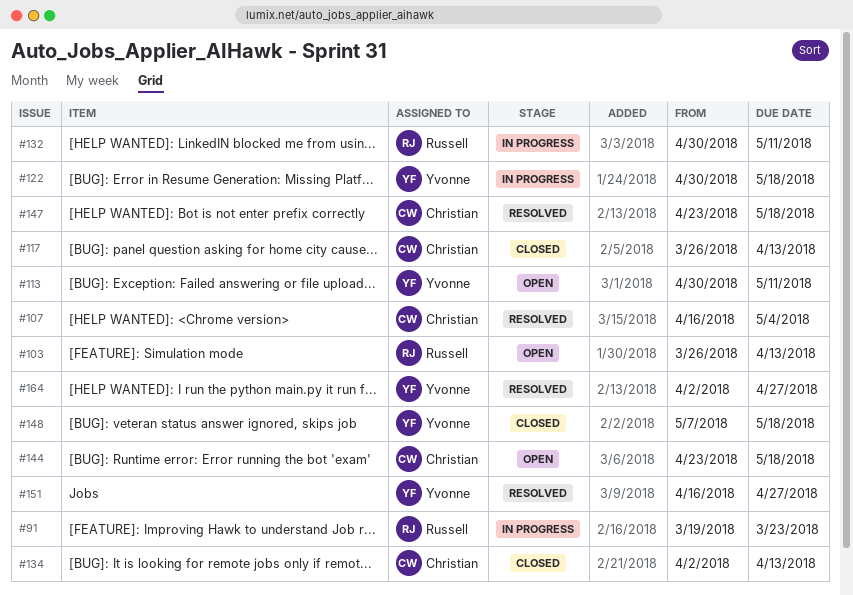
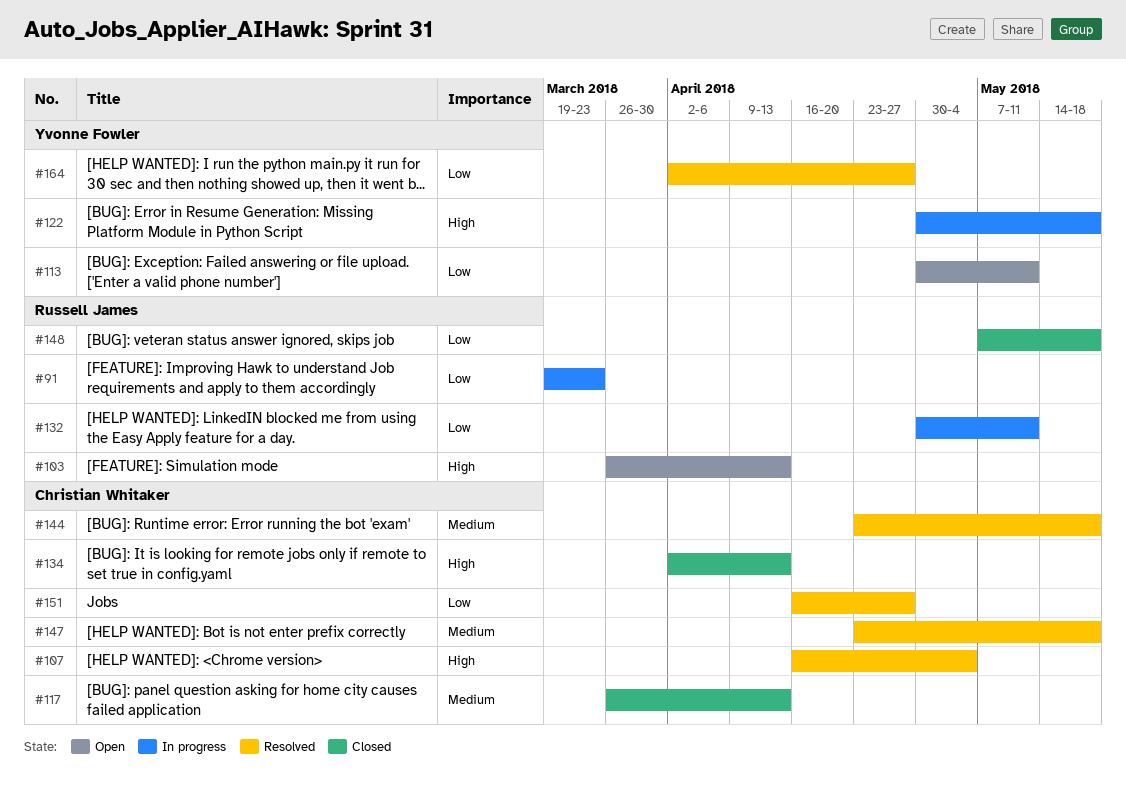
#144, status: Open -> Resolved
#148, owner: Yvonne Fowler -> Russell James
#151, owner: Yvonne Fowler -> Christian Whitaker

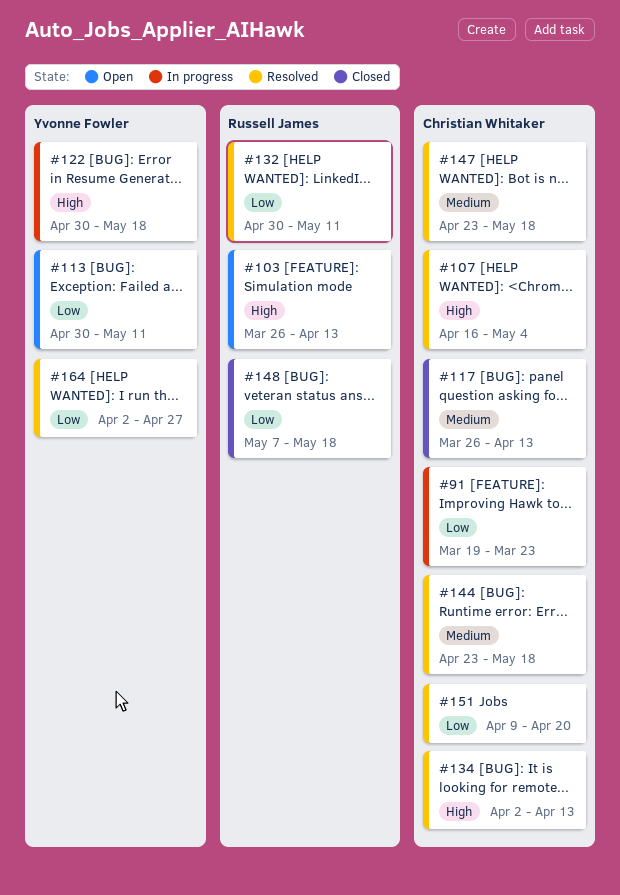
#91, owner: Russell James -> Christian Whitaker
#132, status: In progress -> Resolved
#134, status: Closed -> Resolved
#151, start: Apr 16 -> Apr 9
#151, due: Apr 27 -> Apr 20

